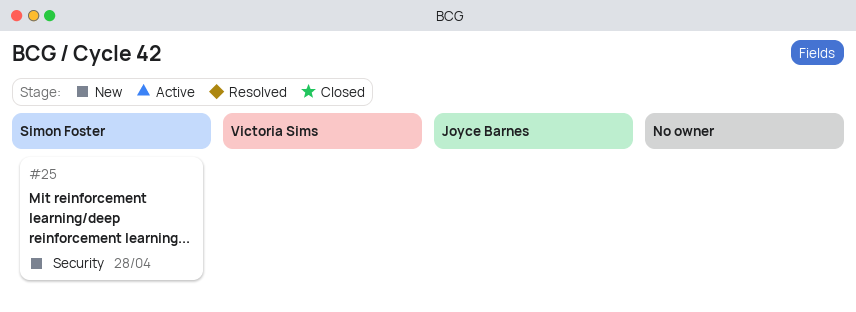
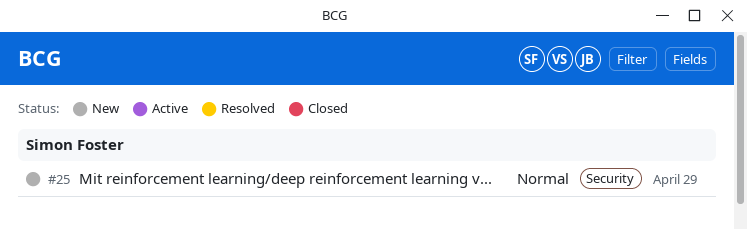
#25, due: Apr 28 -> Apr 29

